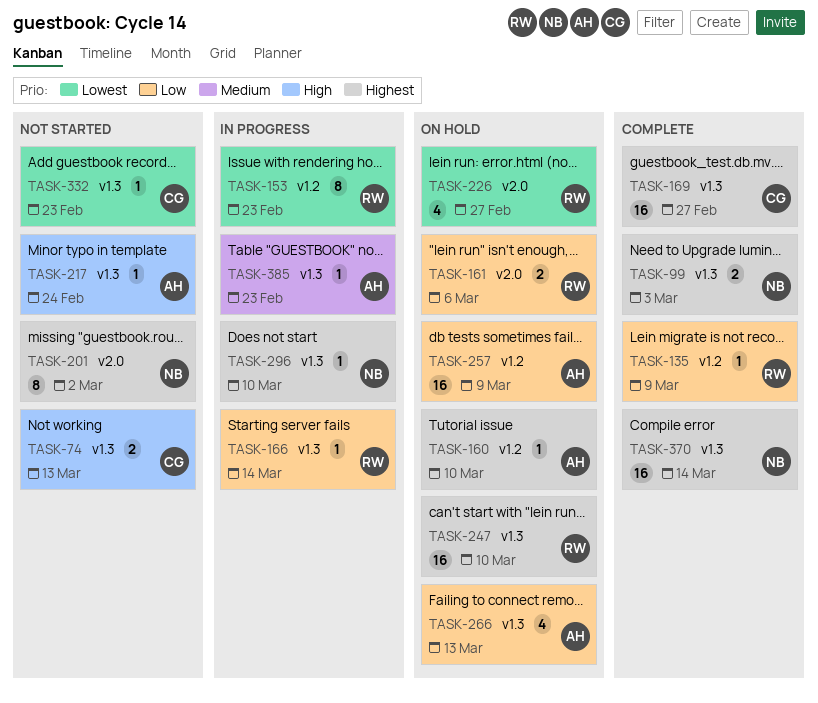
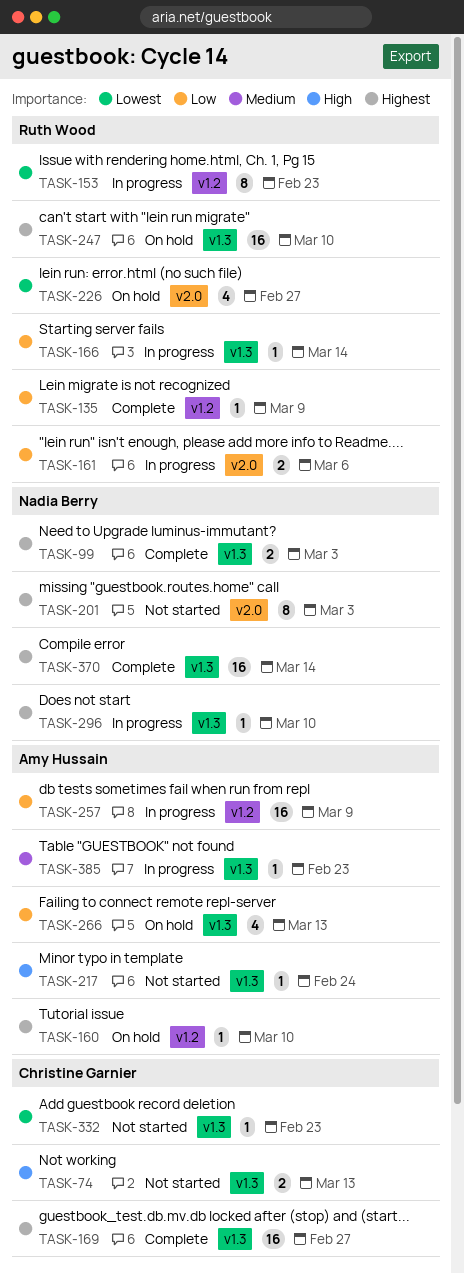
TASK-161, status: On hold -> In progress
TASK-201, due: Mar 2 -> Mar 3
TASK-257, status: On hold -> In progress

